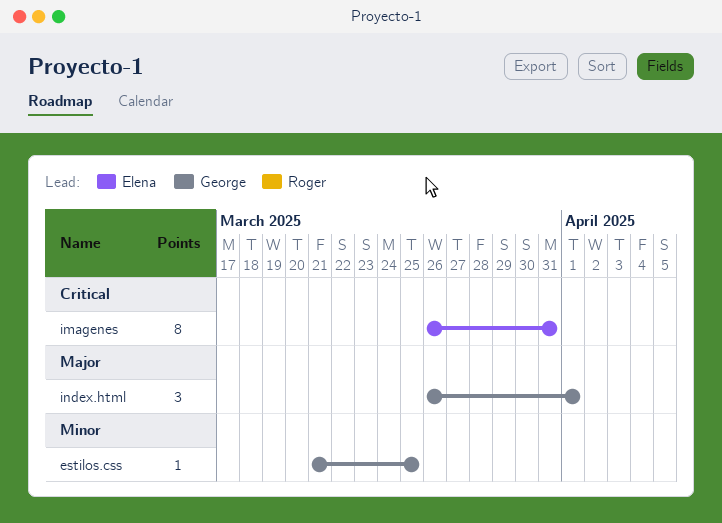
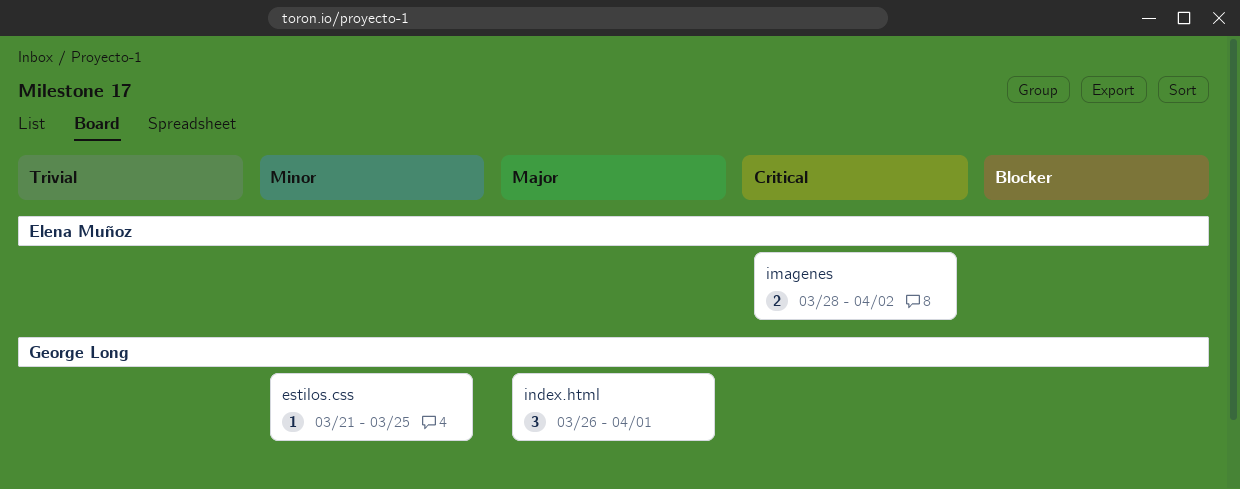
imagenes, estimate: 8 -> 2
imagenes, start: Mar 26 -> Mar 28
imagenes, due: Mar 31 -> Apr 2

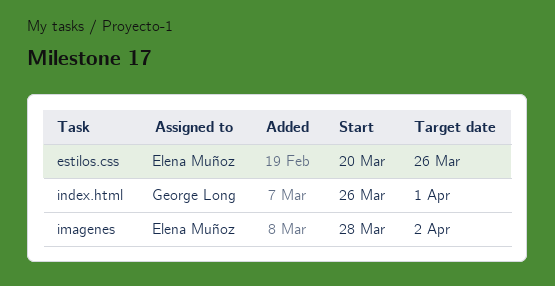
estilos.css, owner: George Long -> Elena Muñoz
estilos.css, start: Mar 21 -> Mar 20
estilos.css, due: Mar 25 -> Mar 26

